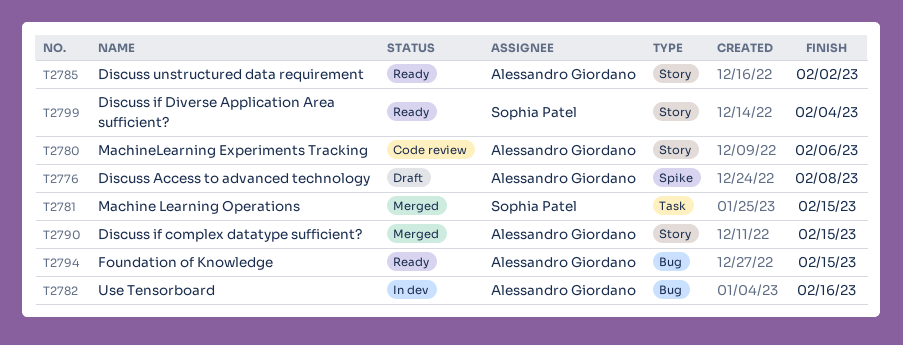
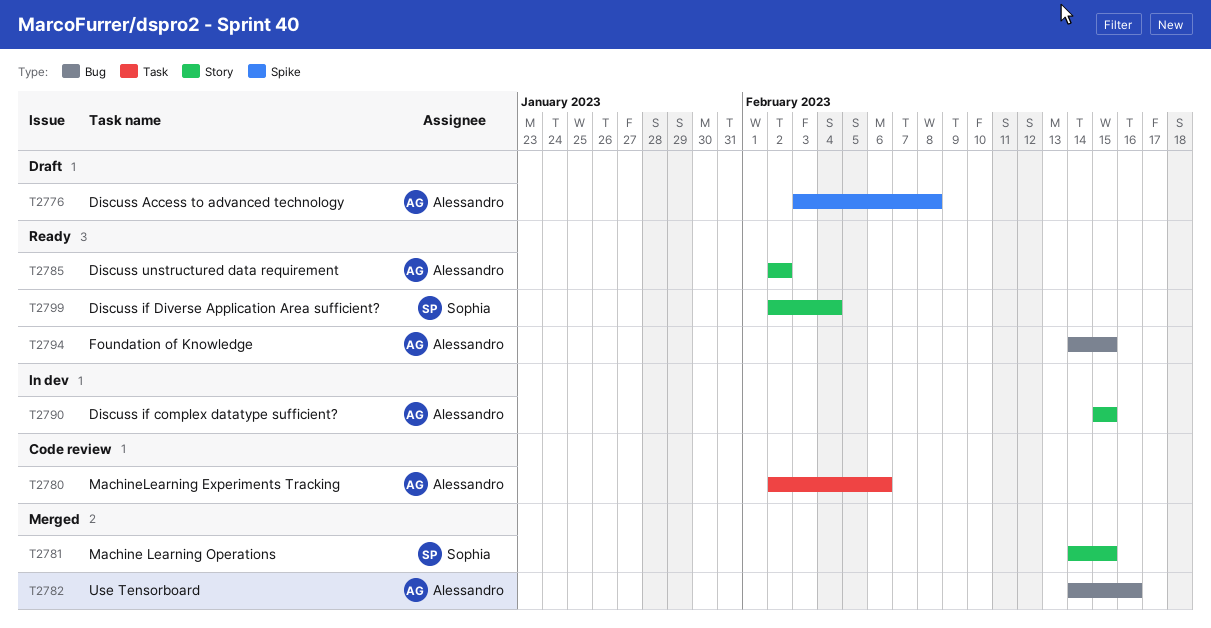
T2780, label: Story -> Task
T2781, label: Task -> Story
T2782, status: In dev -> Merged
T2790, status: Merged -> In dev

